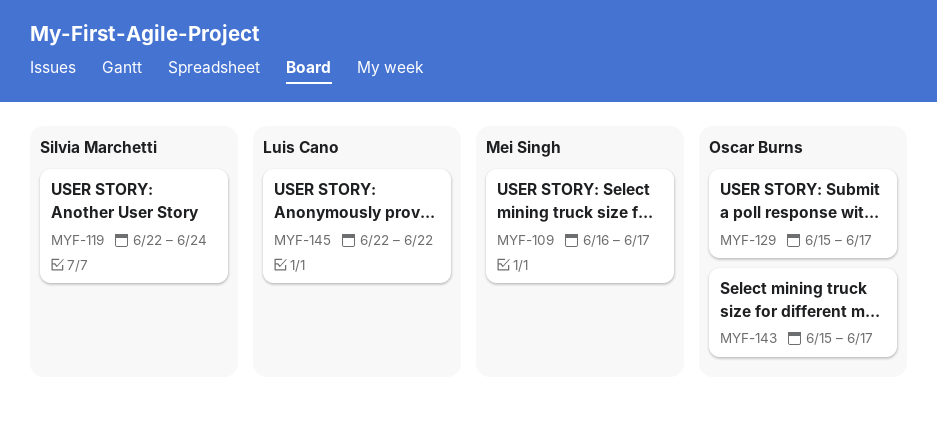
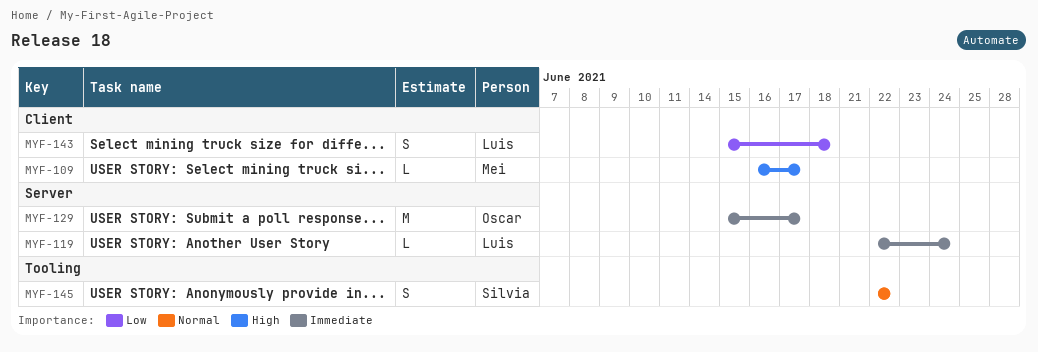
MYF-119, owner: Silvia Marchetti -> Luis Cano
MYF-143, owner: Oscar Burns -> Luis Cano
MYF-143, due: Jun 17 -> Jun 18
MYF-145, owner: Luis Cano -> Silvia Marchetti

